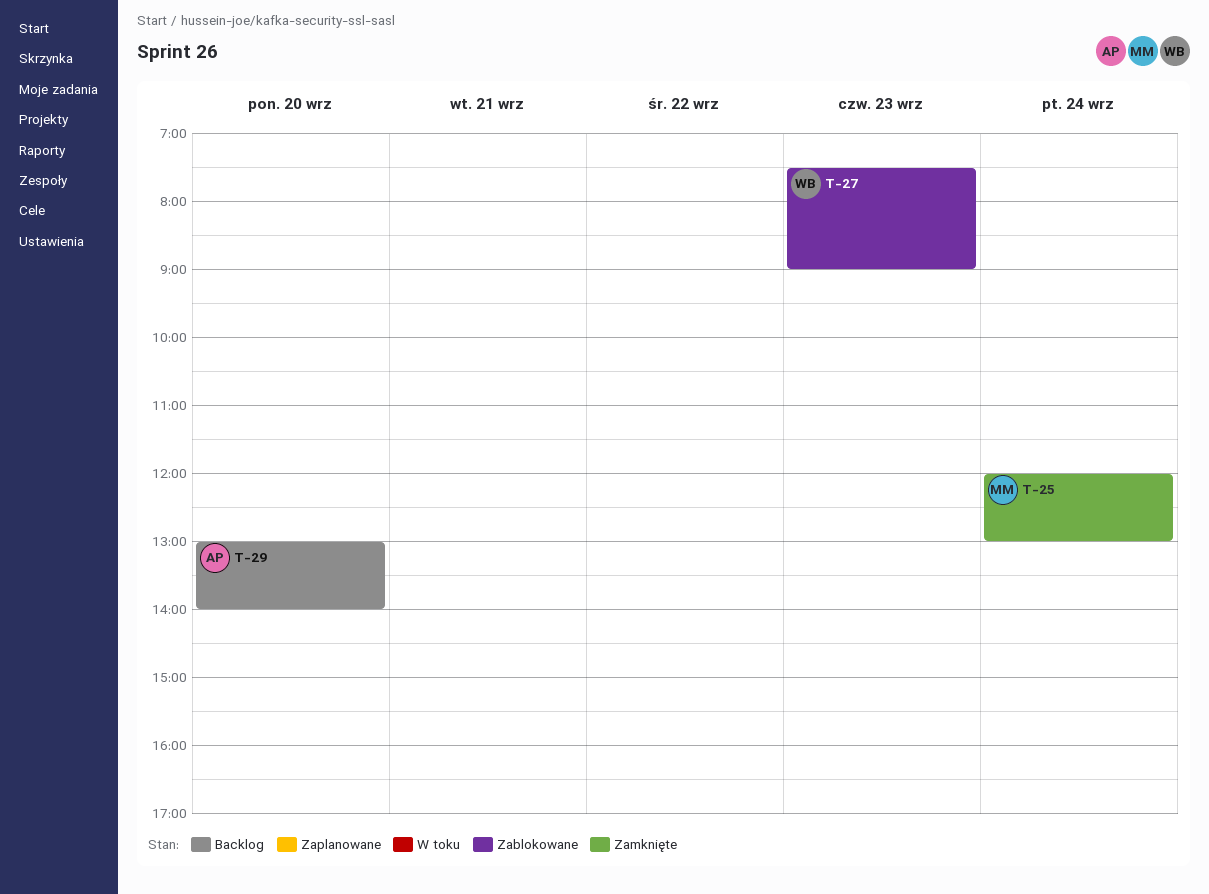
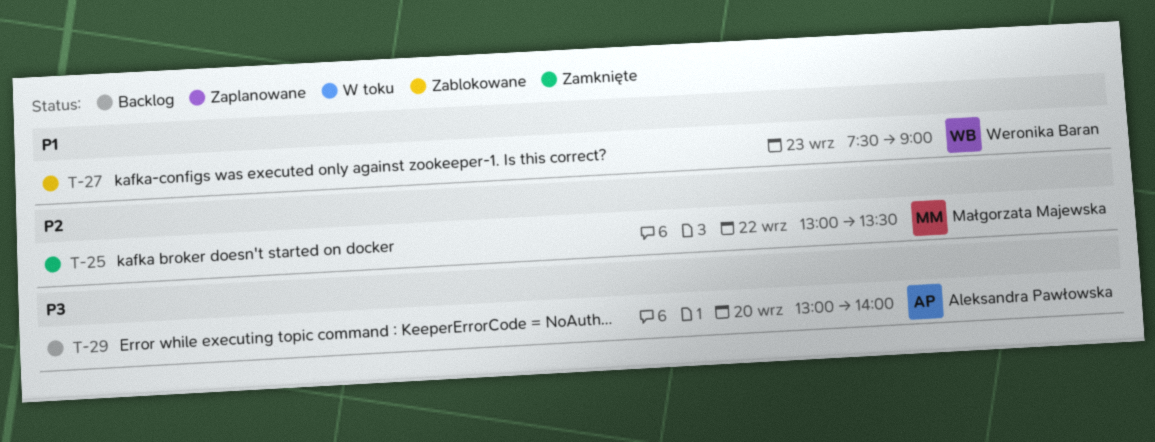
T-25, day: Sep 24 -> Sep 22
T-25, begins: 12:00 -> 13:00
T-25, ends: 13:00 -> 13:30

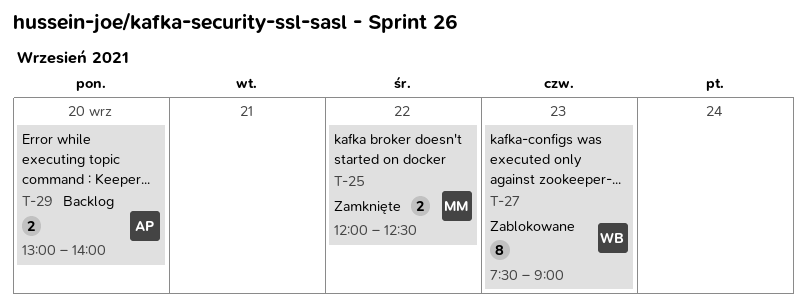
T-25, begins: 13:00 -> 12:00
T-25, ends: 13:30 -> 12:30

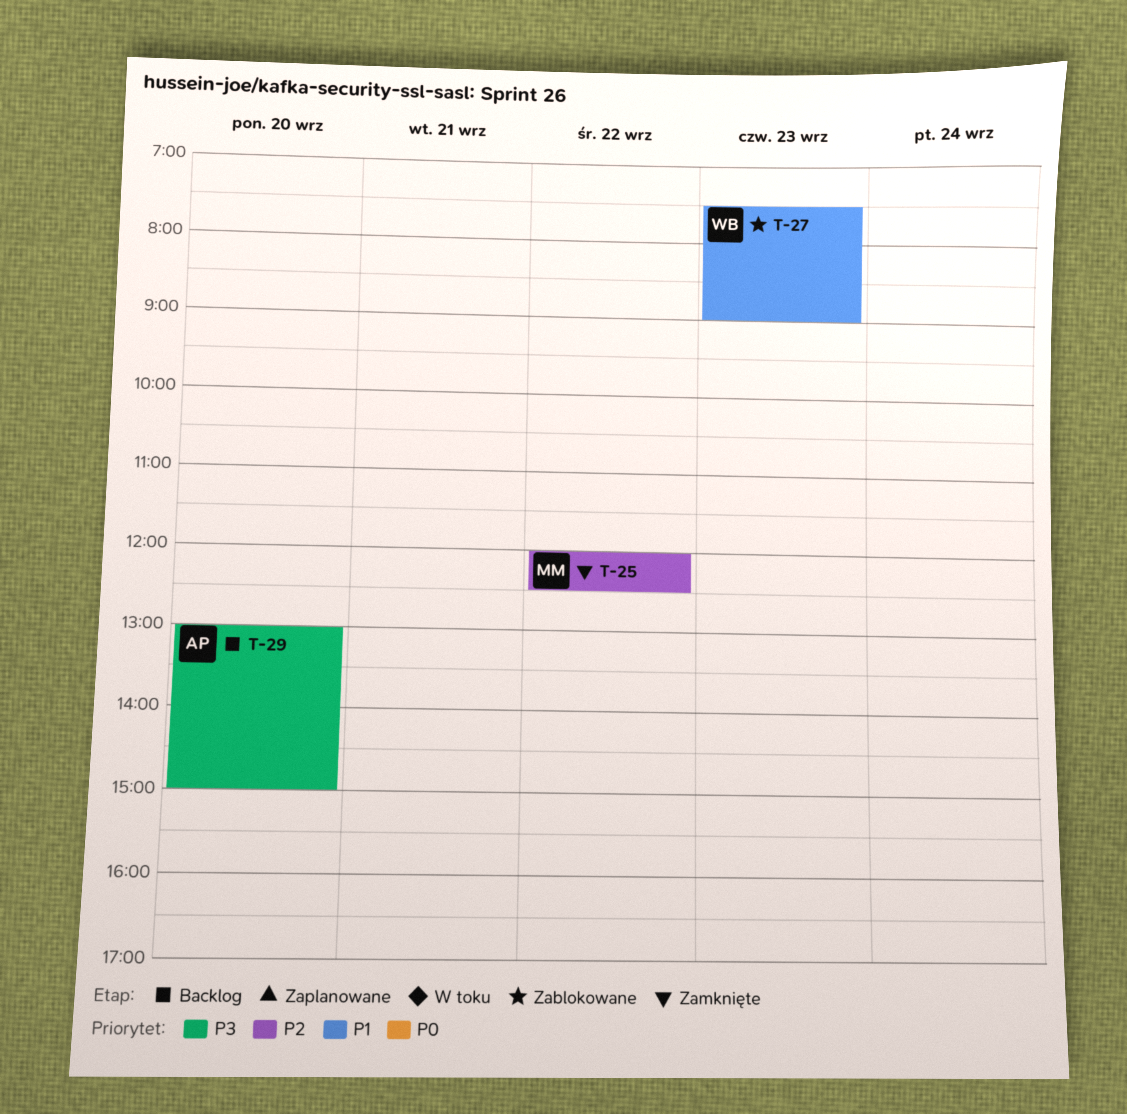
T-29, ends: 14:00 -> 15:00

